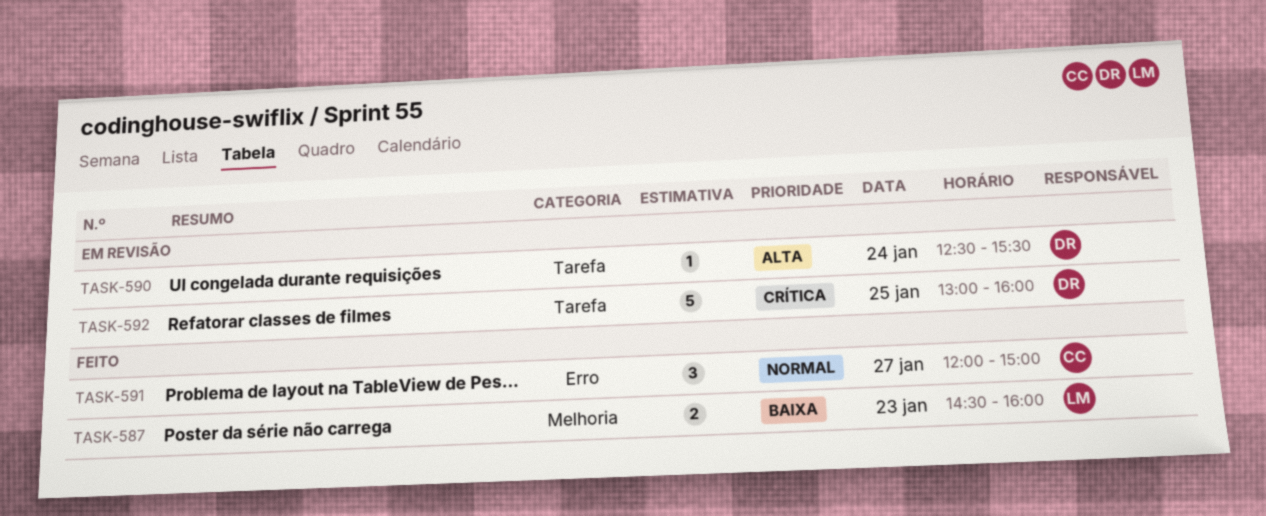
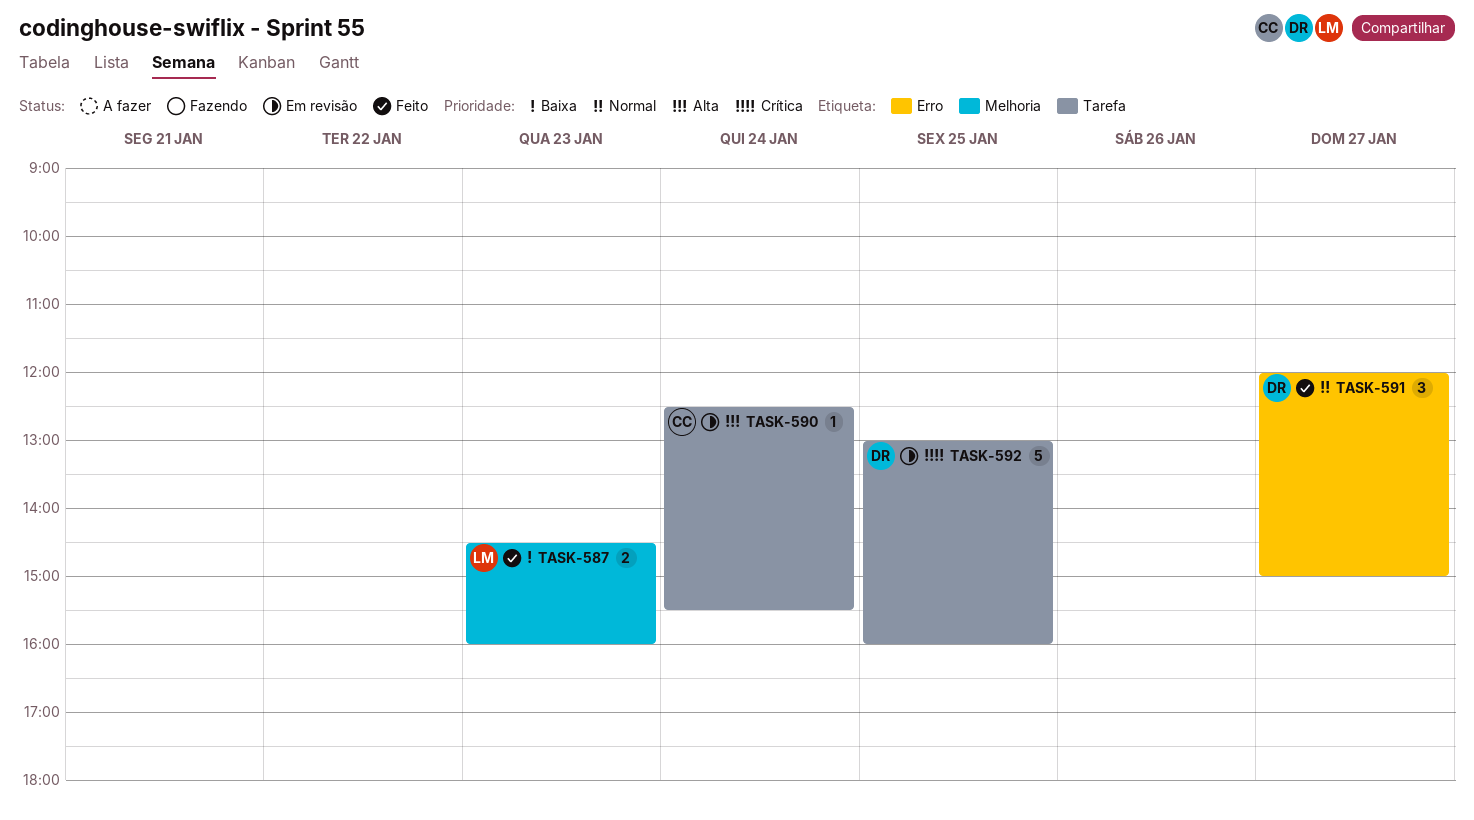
TASK-590, owner: DR -> CC
TASK-591, owner: CC -> DR

